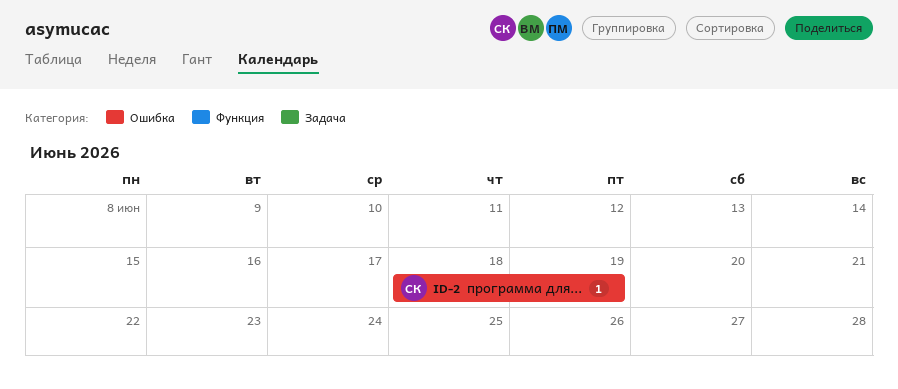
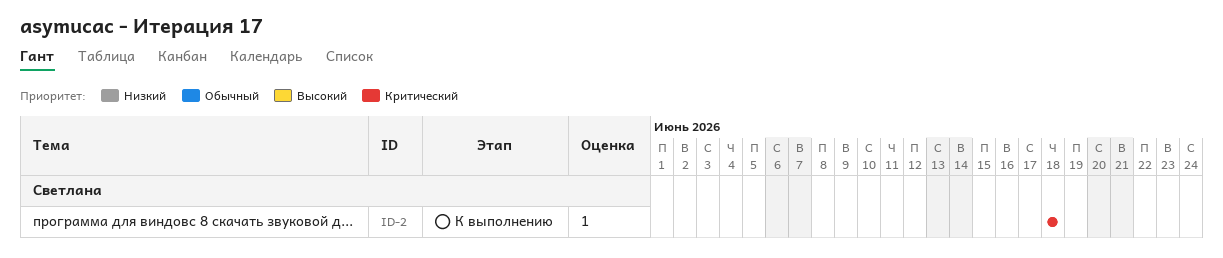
ID-2, due: Jun 19 -> Jun 18

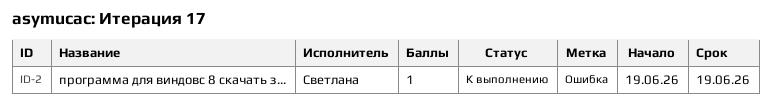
ID-2, start: Jun 18 -> Jun 19
ID-2, due: Jun 18 -> Jun 19

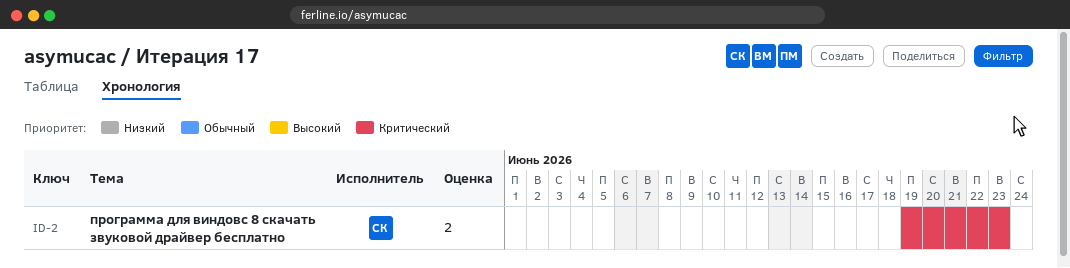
ID-2, estimate: 1 -> 2
ID-2, due: Jun 19 -> Jun 23

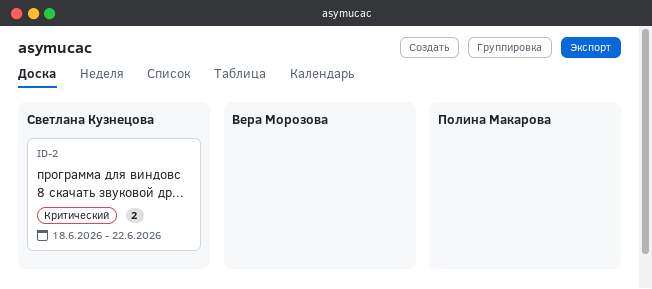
ID-2, start: Jun 19 -> Jun 18
ID-2, due: Jun 23 -> Jun 22

